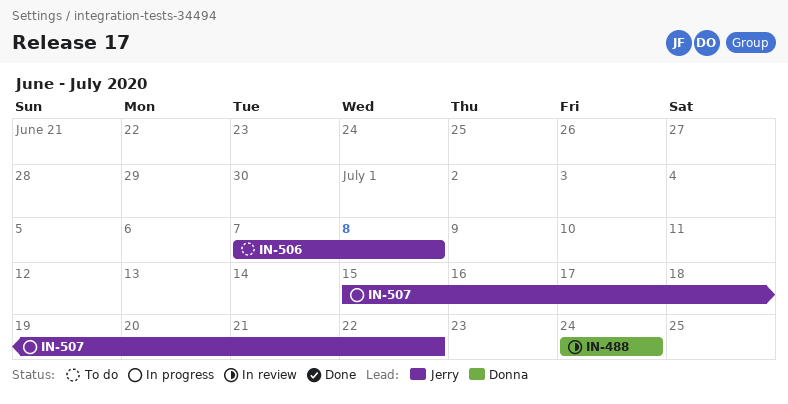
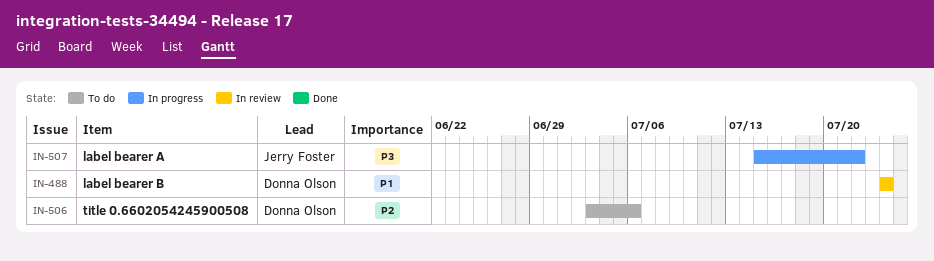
IN-506, owner: Jerry Foster -> Donna Olson
IN-506, start: Jul 7 -> Jul 3
IN-506, due: Jul 8 -> Jul 6

